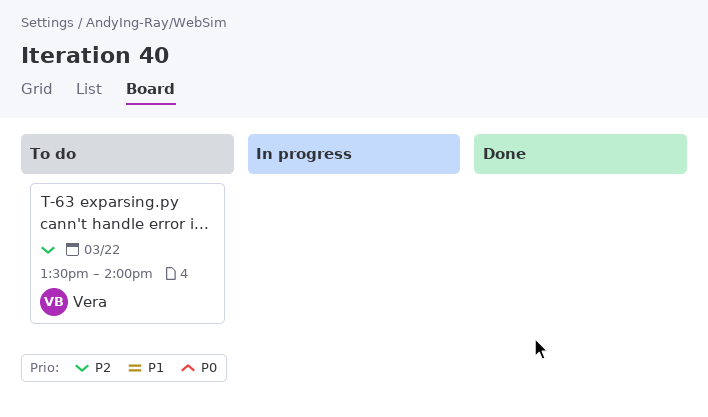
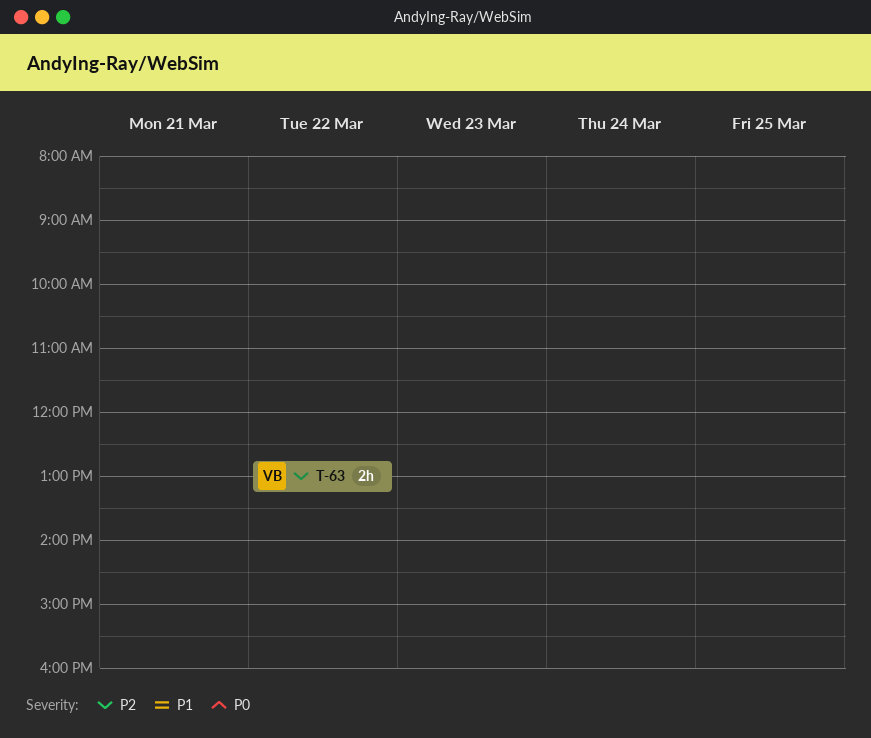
T-63, begins: 13:30 -> 12:45
T-63, ends: 14:00 -> 13:15

